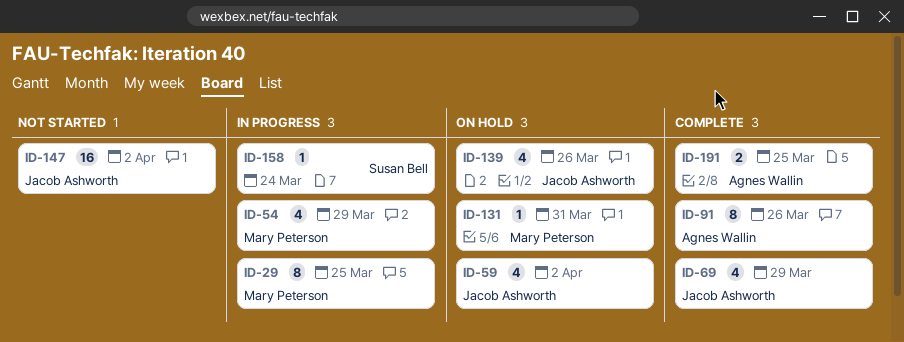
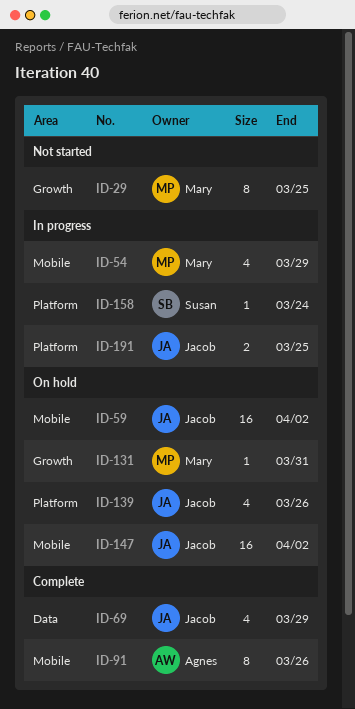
ID-29, status: In progress -> Not started
ID-59, estimate: 4 -> 16
ID-147, status: Not started -> On hold
ID-191, status: Complete -> In progress
ID-191, owner: Agnes Wallin -> Jacob Ashworth

